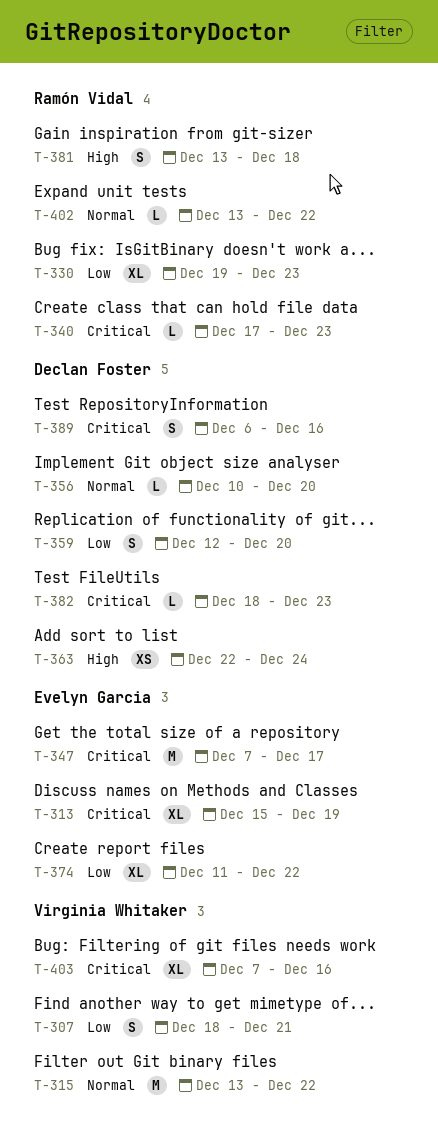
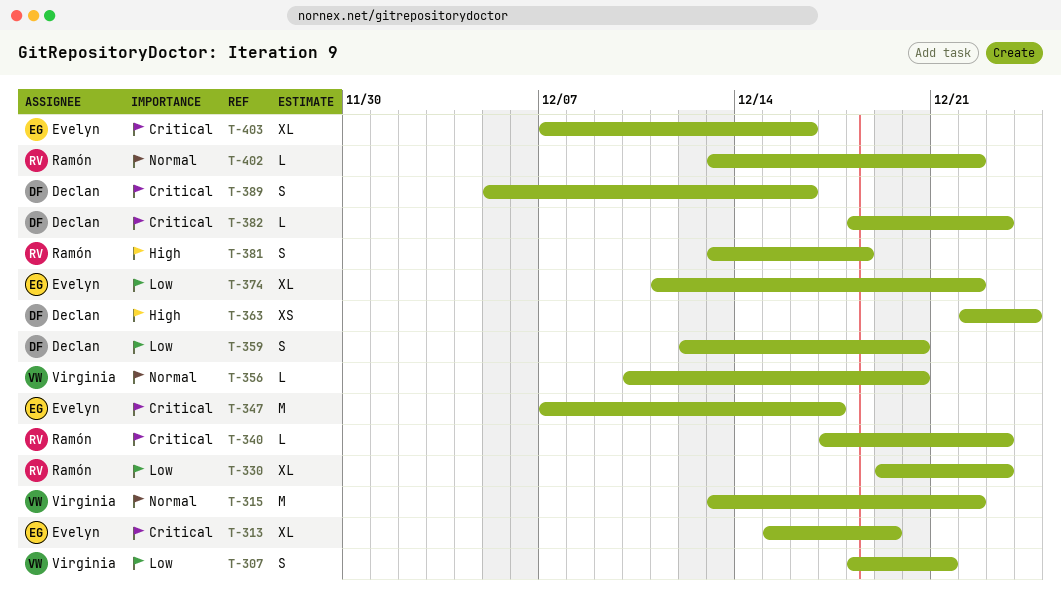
T-356, owner: Declan Foster -> Virginia Whitaker
T-389, start: Dec 6 -> Dec 5
T-403, owner: Virginia Whitaker -> Evelyn Garcia

